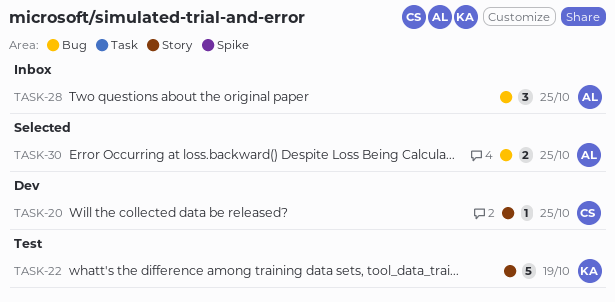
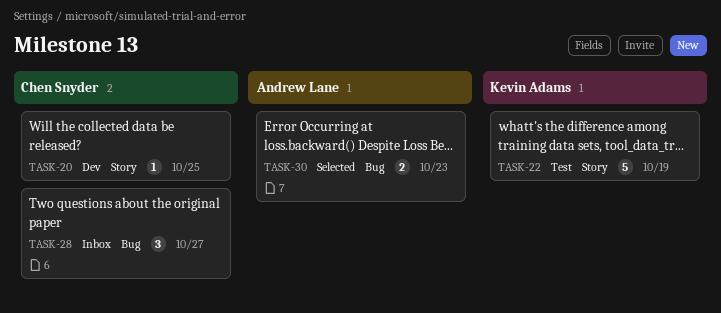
TASK-28, owner: Andrew Lane -> Chen Snyder
TASK-28, due: Oct 25 -> Oct 27
TASK-30, due: Oct 25 -> Oct 23

